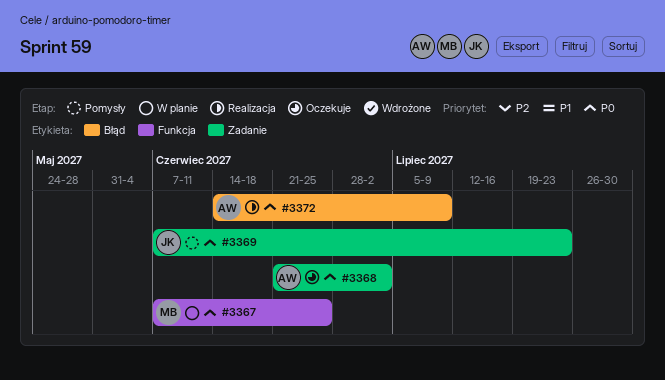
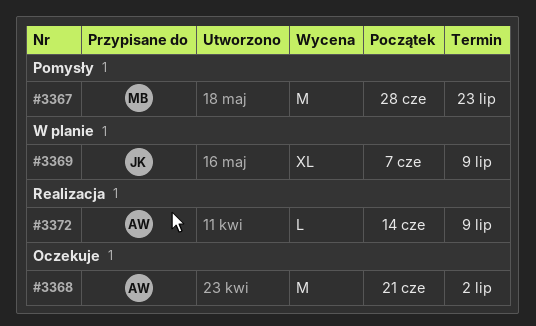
#3367, status: W planie -> Pomysły
#3367, start: Jun 7 -> Jun 28
#3367, due: Jun 25 -> Jul 23
#3369, status: Pomysły -> W planie
#3369, due: Jul 23 -> Jul 9

